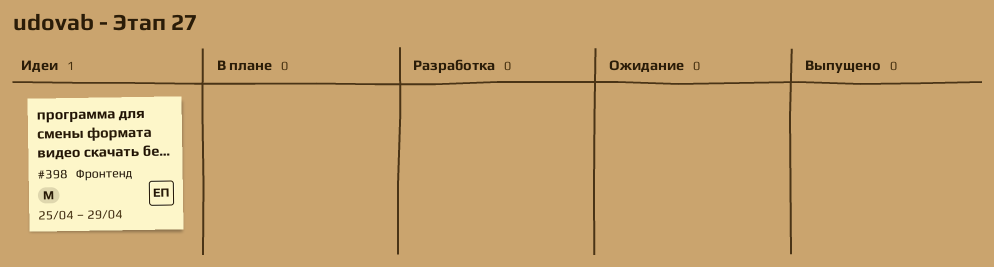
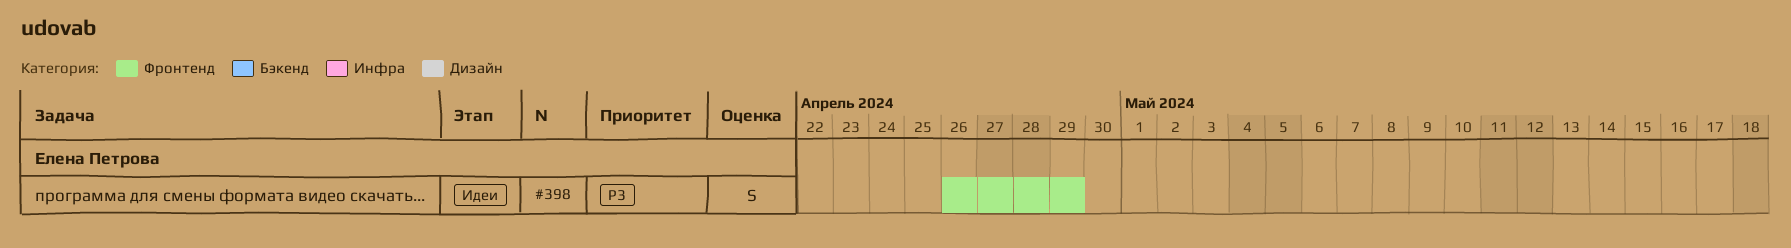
#398, estimate: M -> S
#398, start: Apr 25 -> Apr 26

